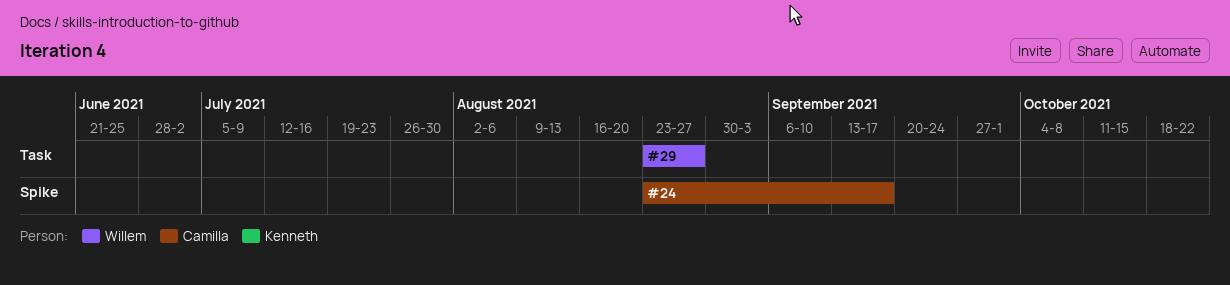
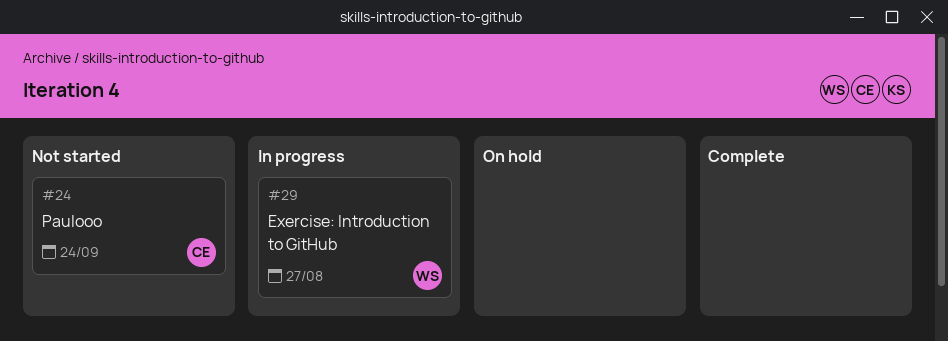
#24, due: Sep 17 -> Sep 24

